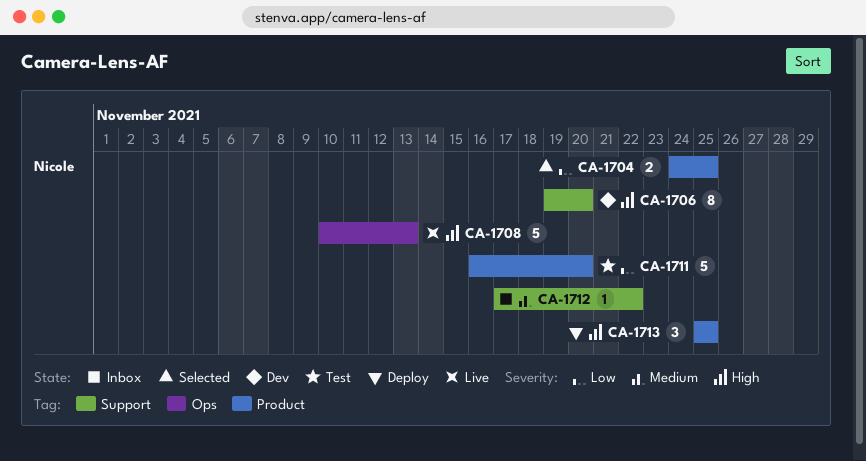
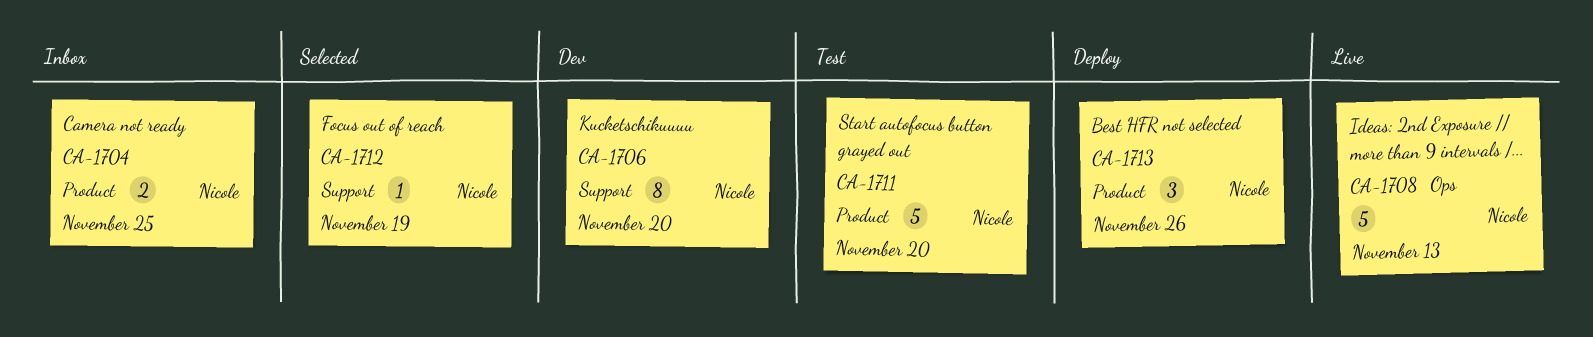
CA-1704, status: Selected -> Inbox
CA-1712, status: Inbox -> Selected
CA-1712, due: Nov 22 -> Nov 19
CA-1713, due: Nov 25 -> Nov 26

